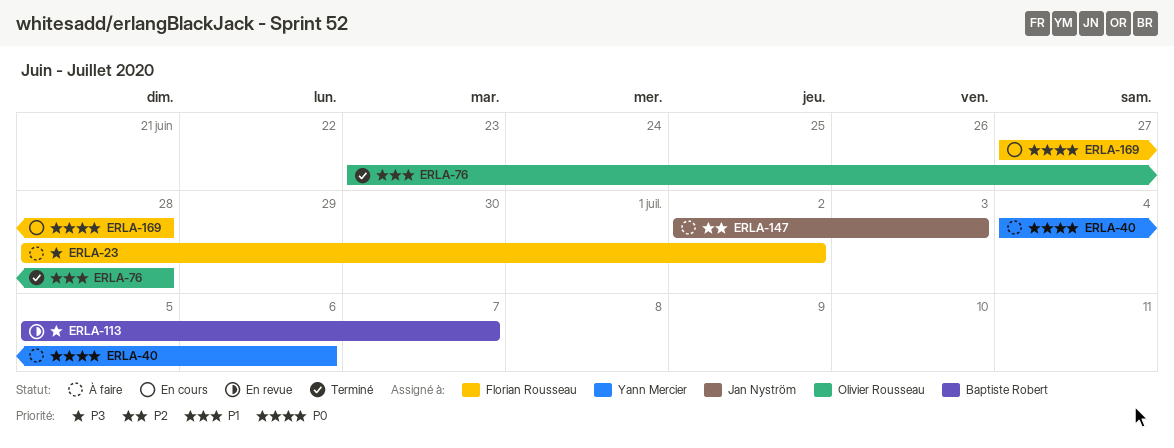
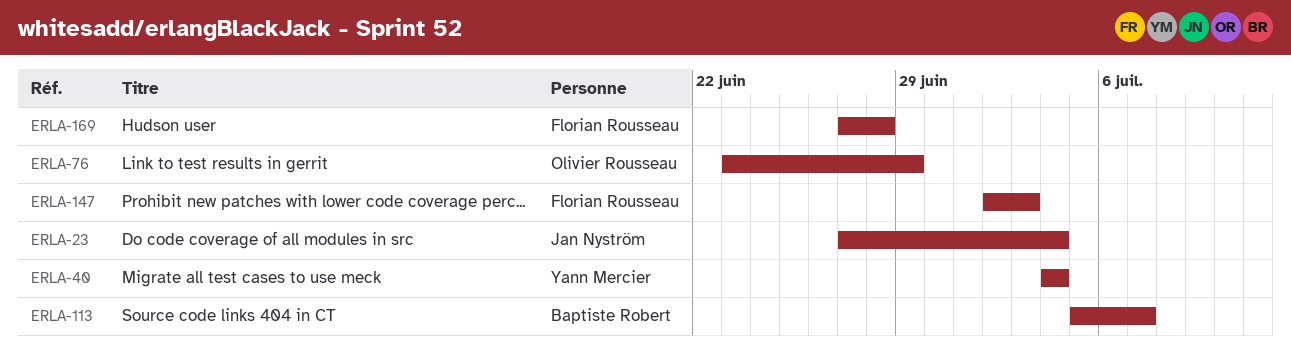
ERLA-23, owner: Florian Rousseau -> Jan Nyström
ERLA-23, start: Jun 28 -> Jun 27
ERLA-23, due: Jul 2 -> Jul 4
ERLA-40, due: Jul 6 -> Jul 4
ERLA-76, due: Jun 28 -> Jun 29
ERLA-147, owner: Jan Nyström -> Florian Rousseau

